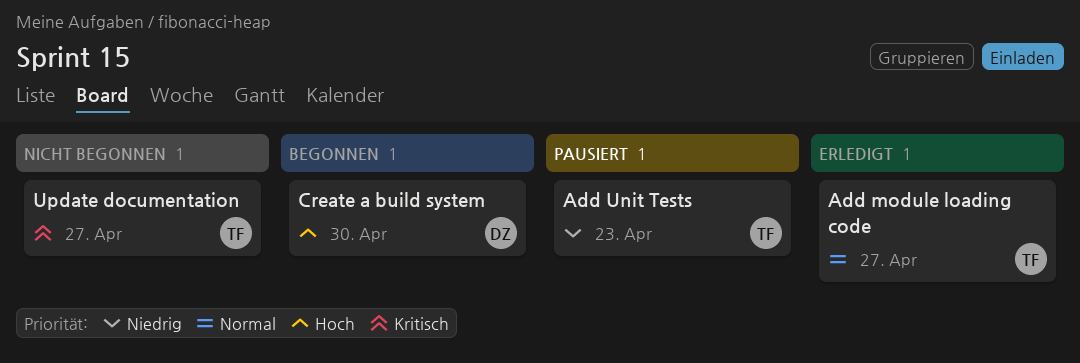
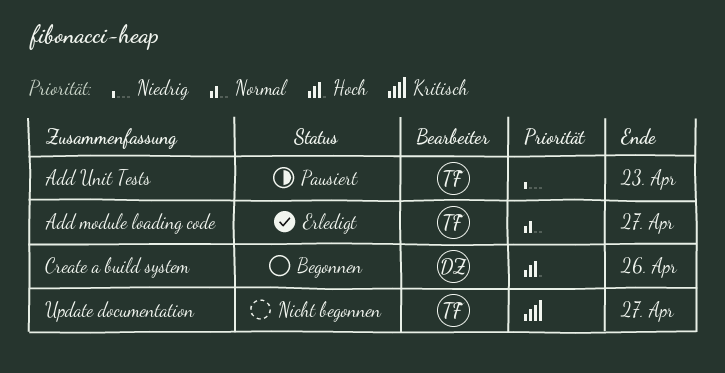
Create a build system, due: Apr 30 -> Apr 26

